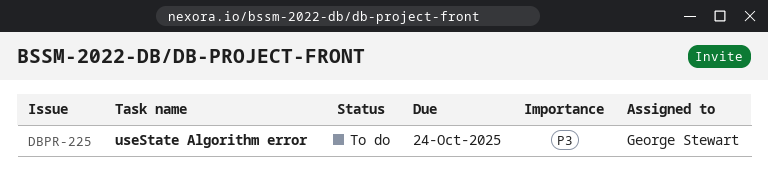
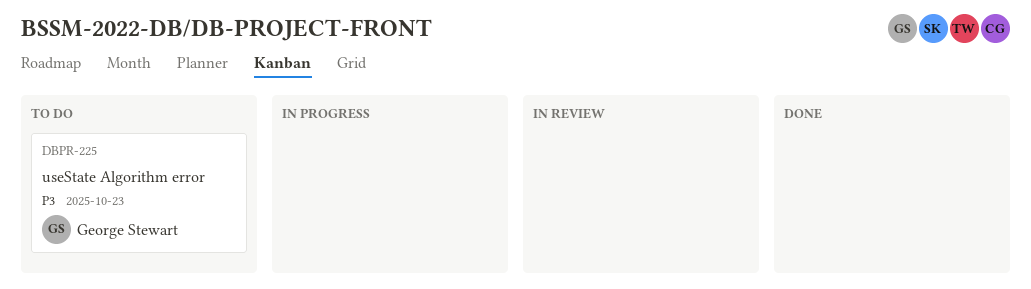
DBPR-225, due: Oct 24 -> Oct 23

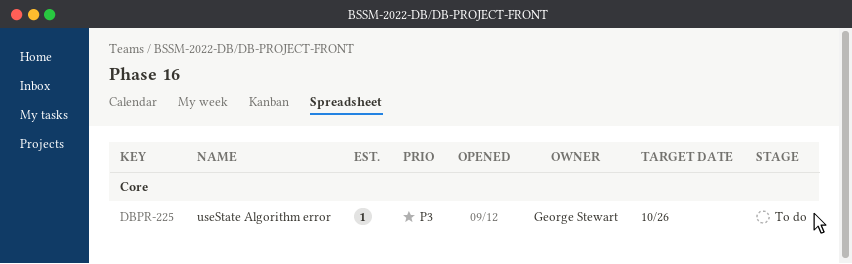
DBPR-225, due: Oct 23 -> Oct 26

